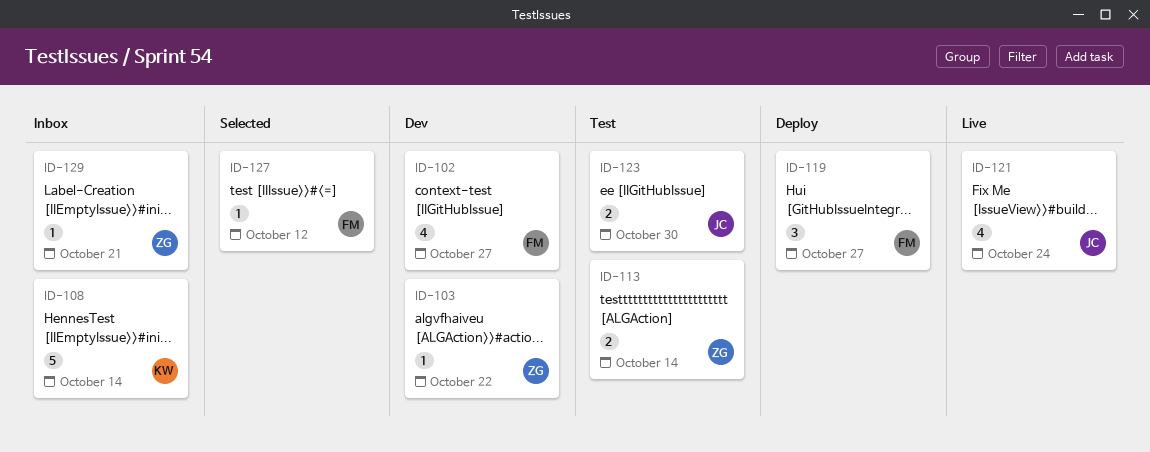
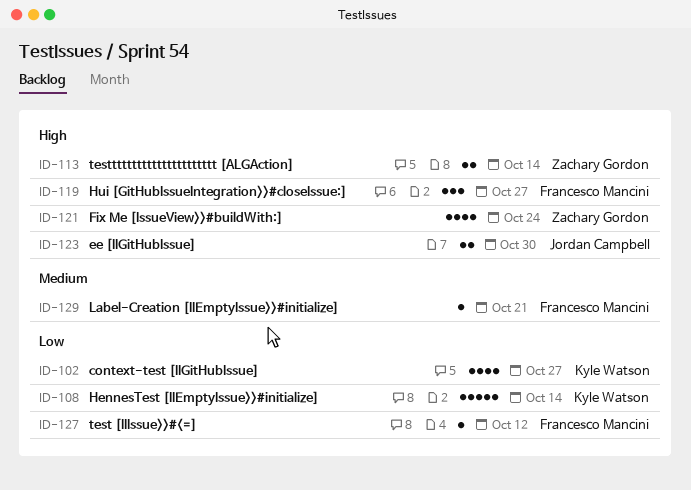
ID-102, owner: Francesco Mancini -> Kyle Watson
ID-103: present -> none
ID-121, owner: Jordan Campbell -> Zachary Gordon
ID-129, owner: Zachary Gordon -> Francesco Mancini

